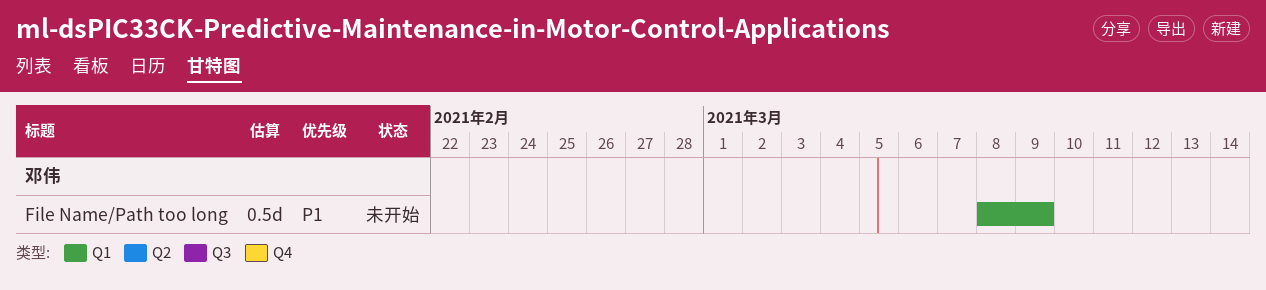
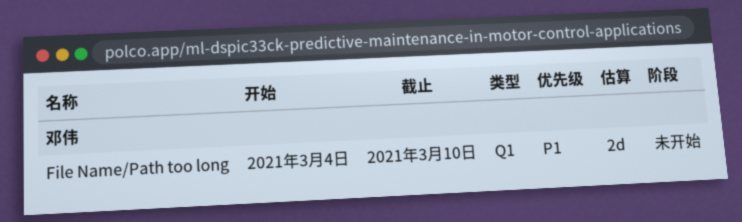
File Name/Path too long, estimate: 0.5d -> 2d
File Name/Path too long, start: Mar 8 -> Mar 4
File Name/Path too long, due: Mar 9 -> Mar 10

